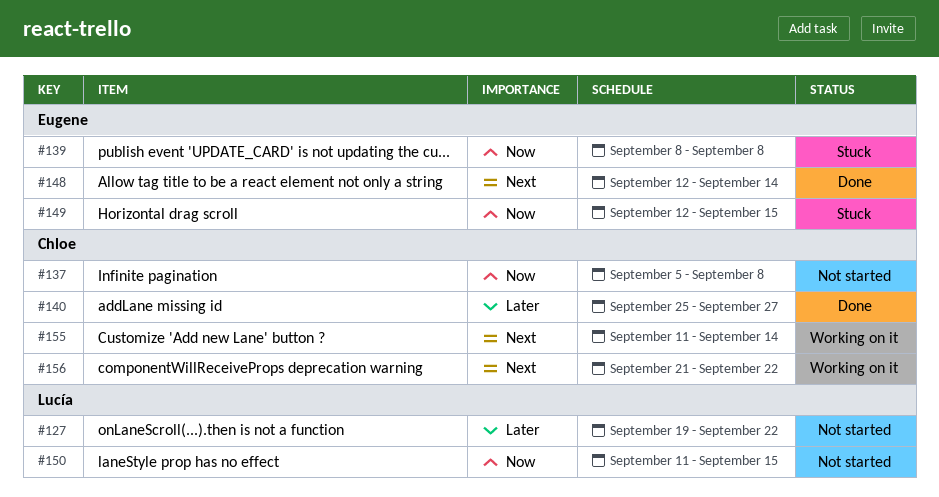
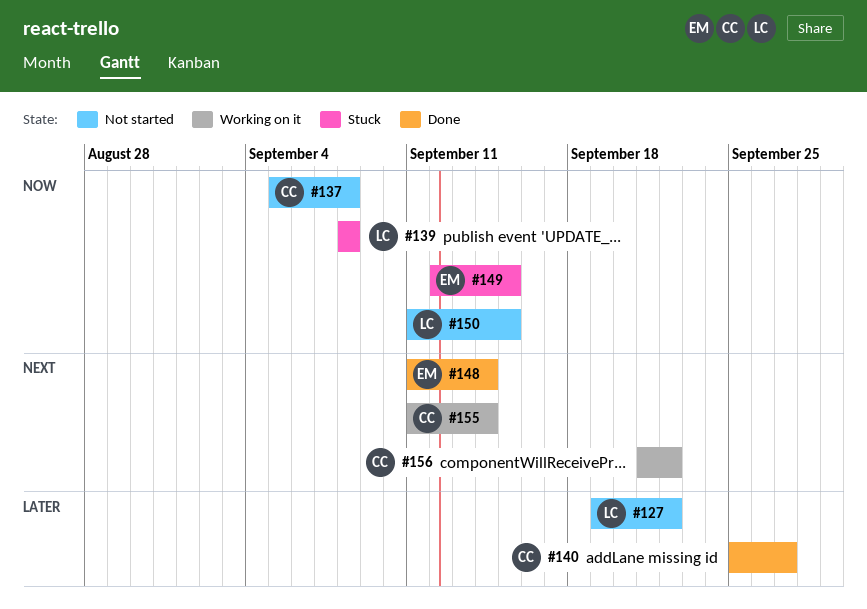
#139, owner: Eugene -> Lucía
#148, start: Sep 12 -> Sep 11

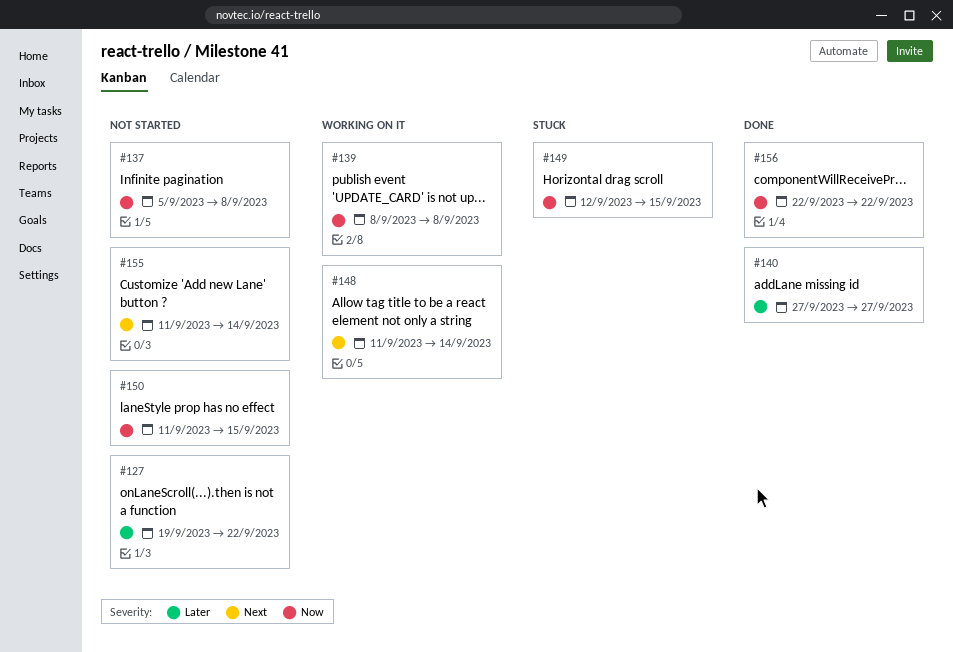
#139, status: Stuck -> Working on it
#140, start: Sep 25 -> Sep 27
#148, status: Done -> Working on it
#155, status: Working on it -> Not started
#156, status: Working on it -> Done
#156, priority: Next -> Now
#156, start: Sep 21 -> Sep 22

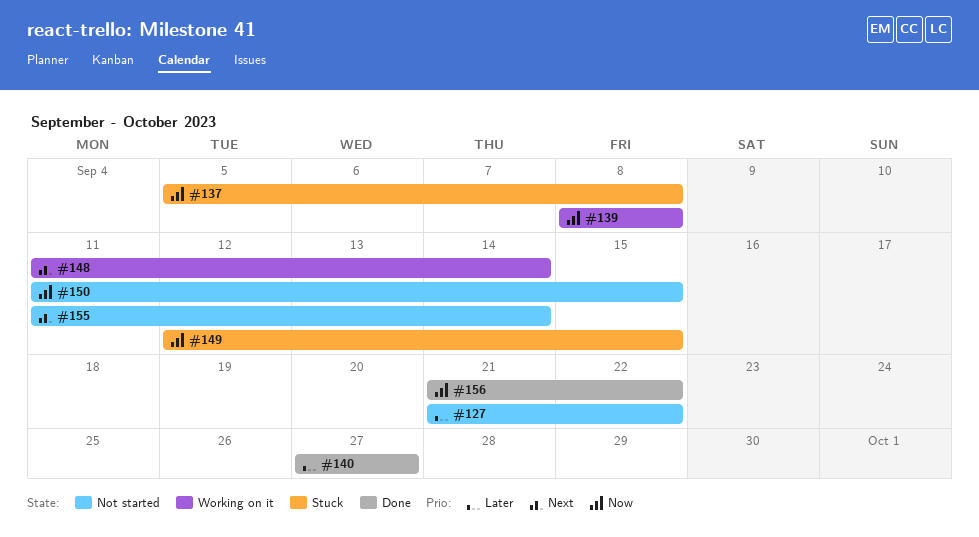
#127, start: Sep 19 -> Sep 21
#137, status: Not started -> Stuck
#156, start: Sep 22 -> Sep 21

